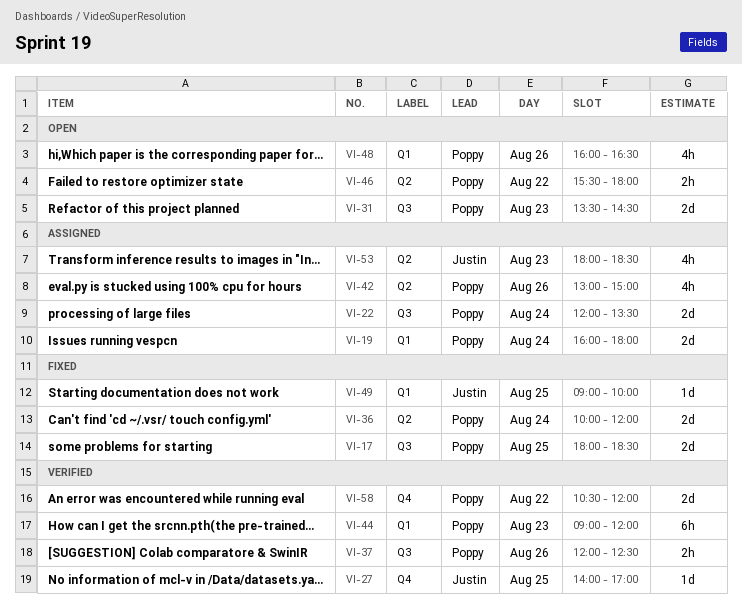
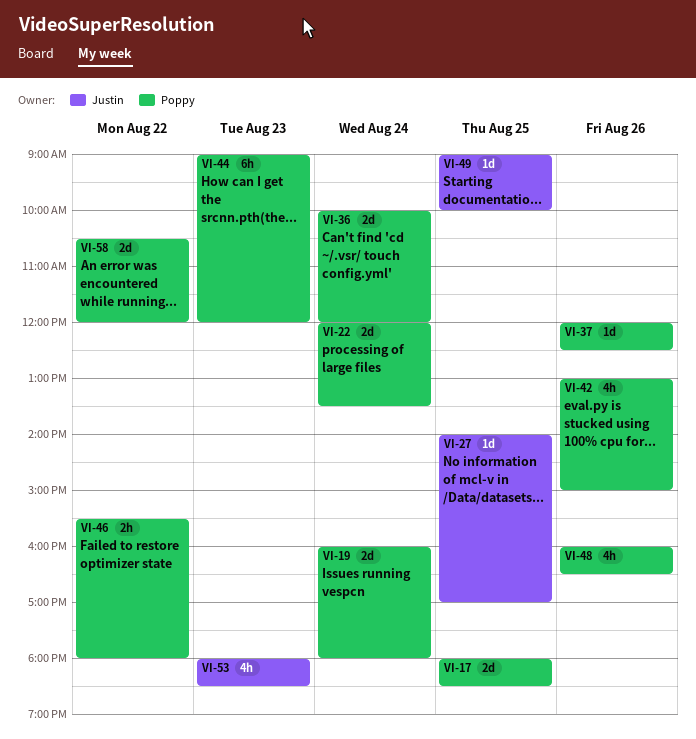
VI-31: present -> none
VI-37, estimate: 2h -> 1d

